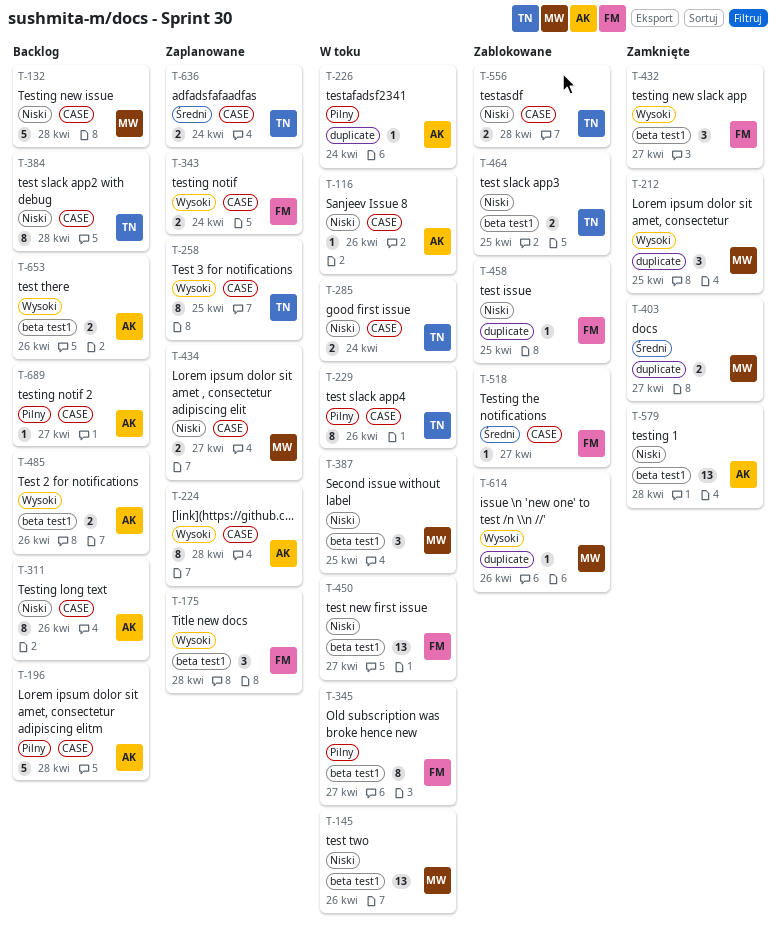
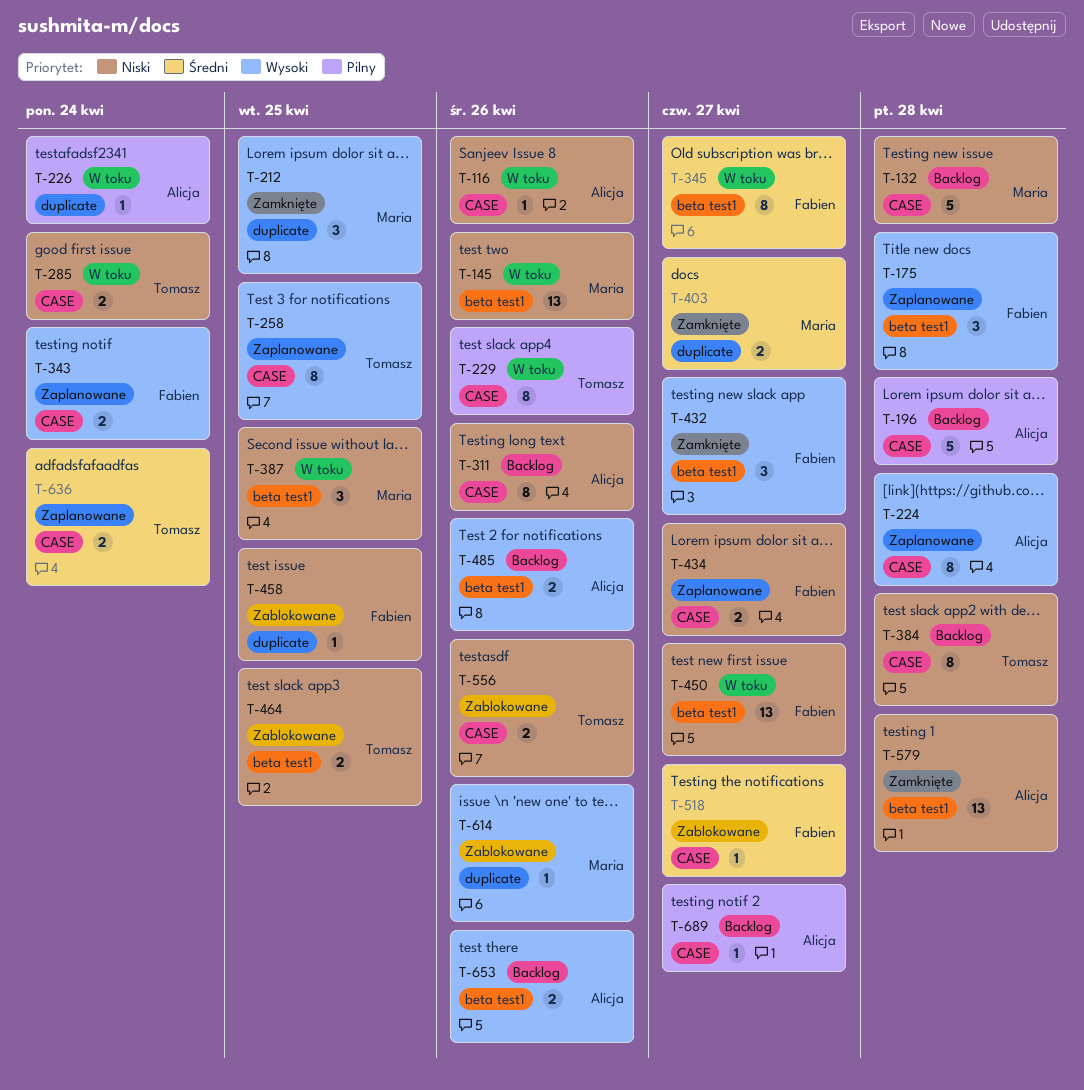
T-345, priority: Pilny -> Średni
T-434, owner: Maria -> Fabien
T-556, due: Apr 28 -> Apr 26

